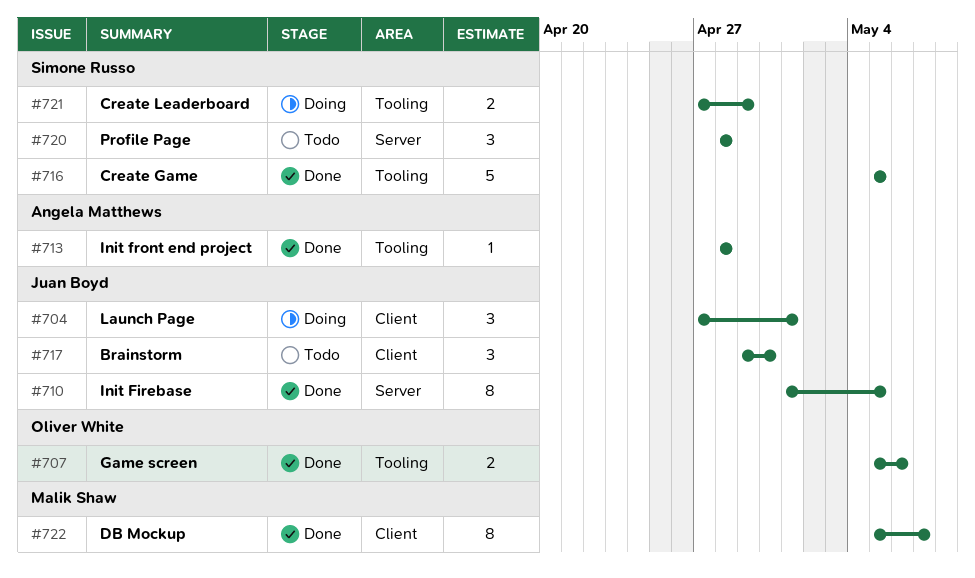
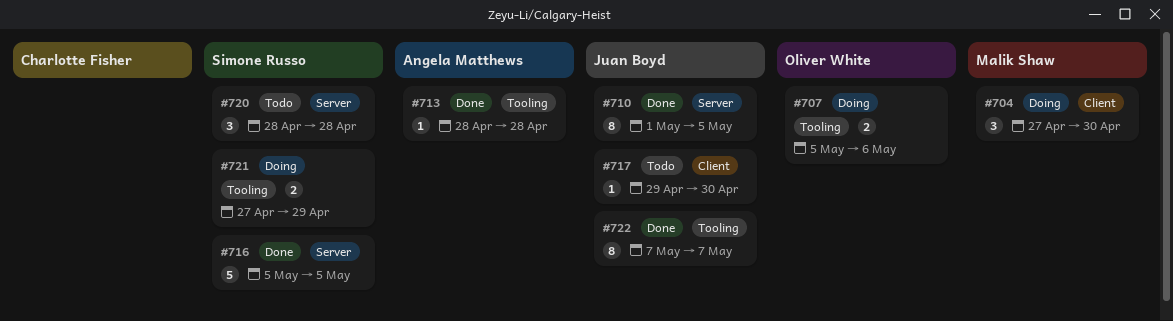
#704, owner: Juan Boyd -> Malik Shaw
#704, due: May 1 -> Apr 30
#707, status: Done -> Doing
#716, label: Tooling -> Server
#717, estimate: 3 -> 1
#722, owner: Malik Shaw -> Juan Boyd
#722, label: Client -> Tooling
#722, start: May 5 -> May 7

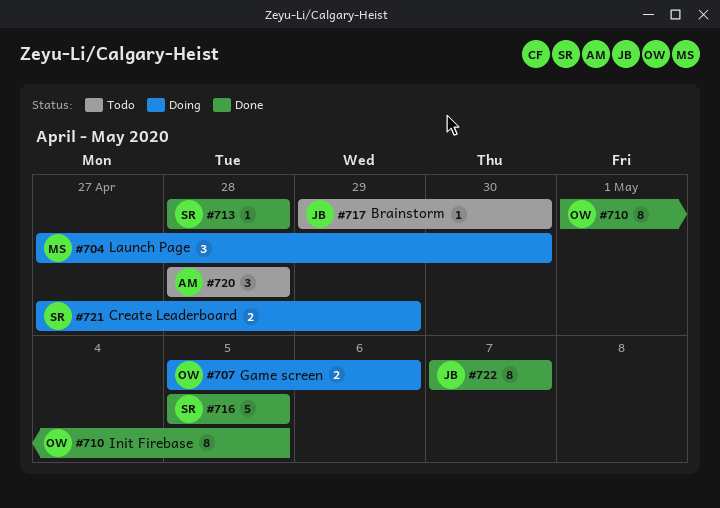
#710, owner: Juan Boyd -> Oliver White
#713, owner: Angela Matthews -> Simone Russo
#720, owner: Simone Russo -> Angela Matthews

